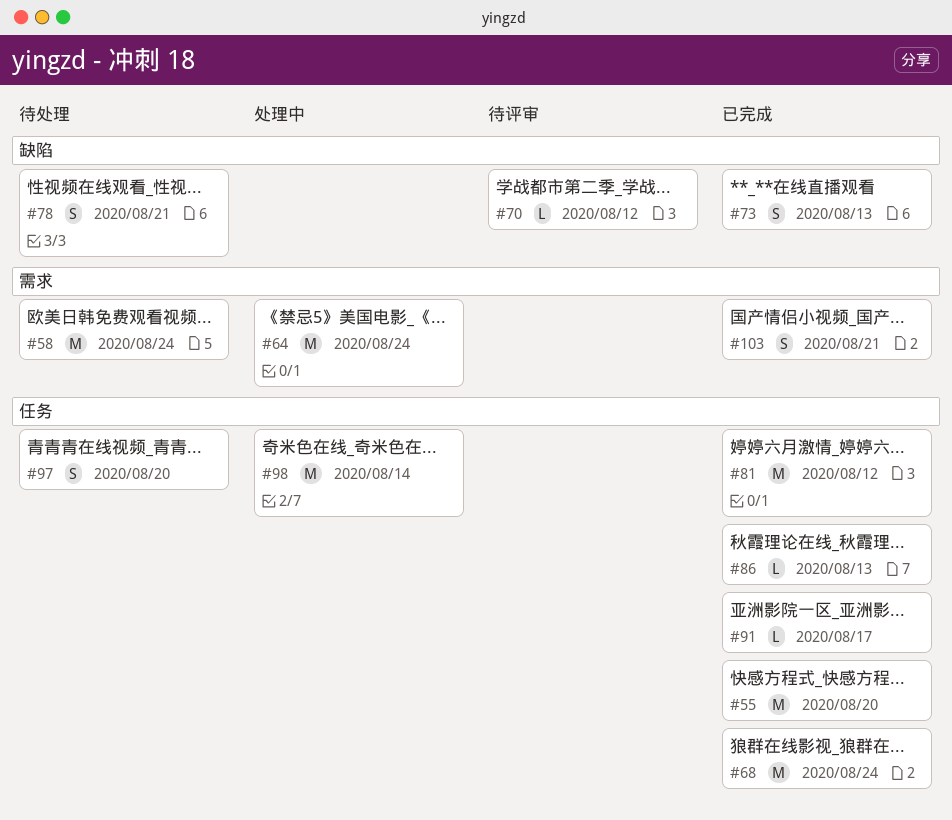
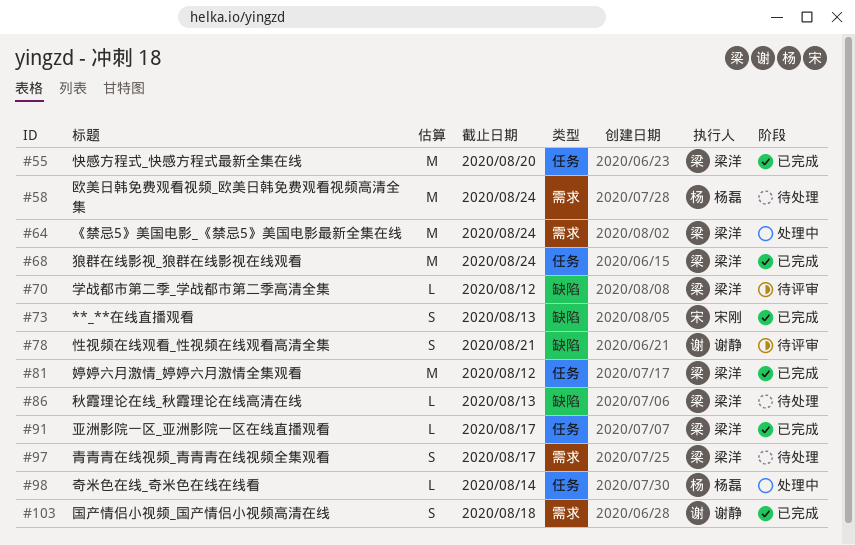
#78, status: 待处理 -> 待评审
#86, status: 已完成 -> 待处理
#86, label: 任务 -> 缺陷
#97, label: 任务 -> 需求
#97, due: Aug 20 -> Aug 17
#98, estimate: M -> L
#103, due: Aug 21 -> Aug 18

